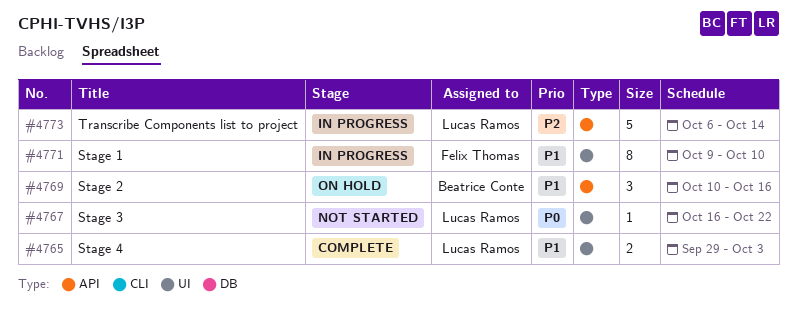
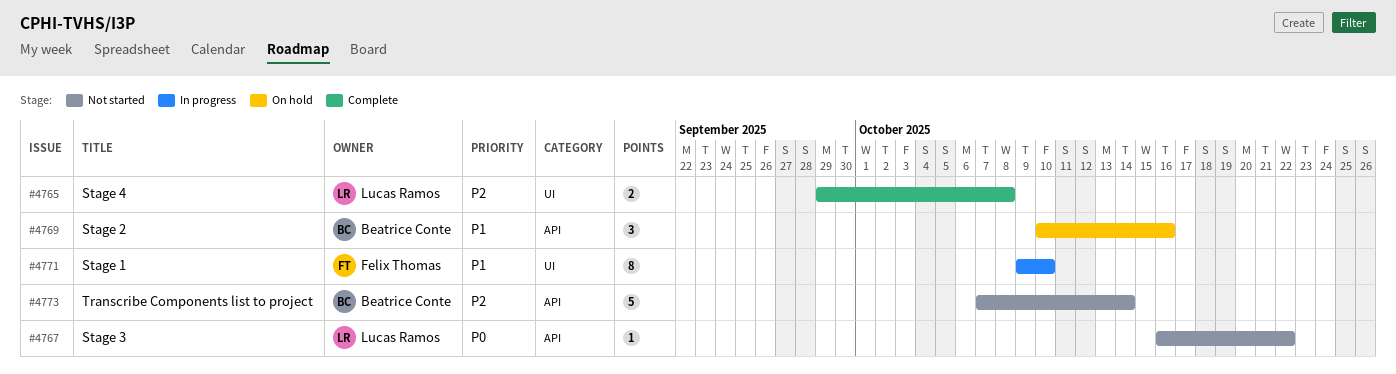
#4765, priority: P1 -> P2
#4765, due: Oct 3 -> Oct 8
#4767, label: UI -> API
#4773, status: In progress -> Not started
#4773, owner: Lucas Ramos -> Beatrice Conte
#4773, start: Oct 6 -> Oct 7

